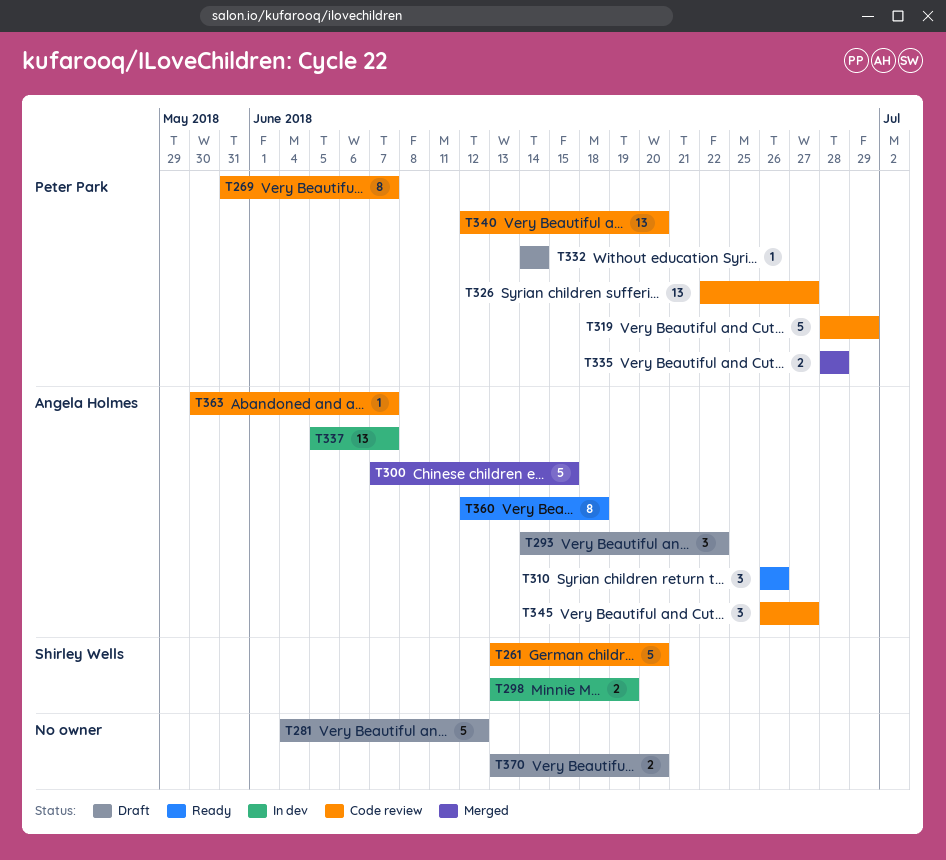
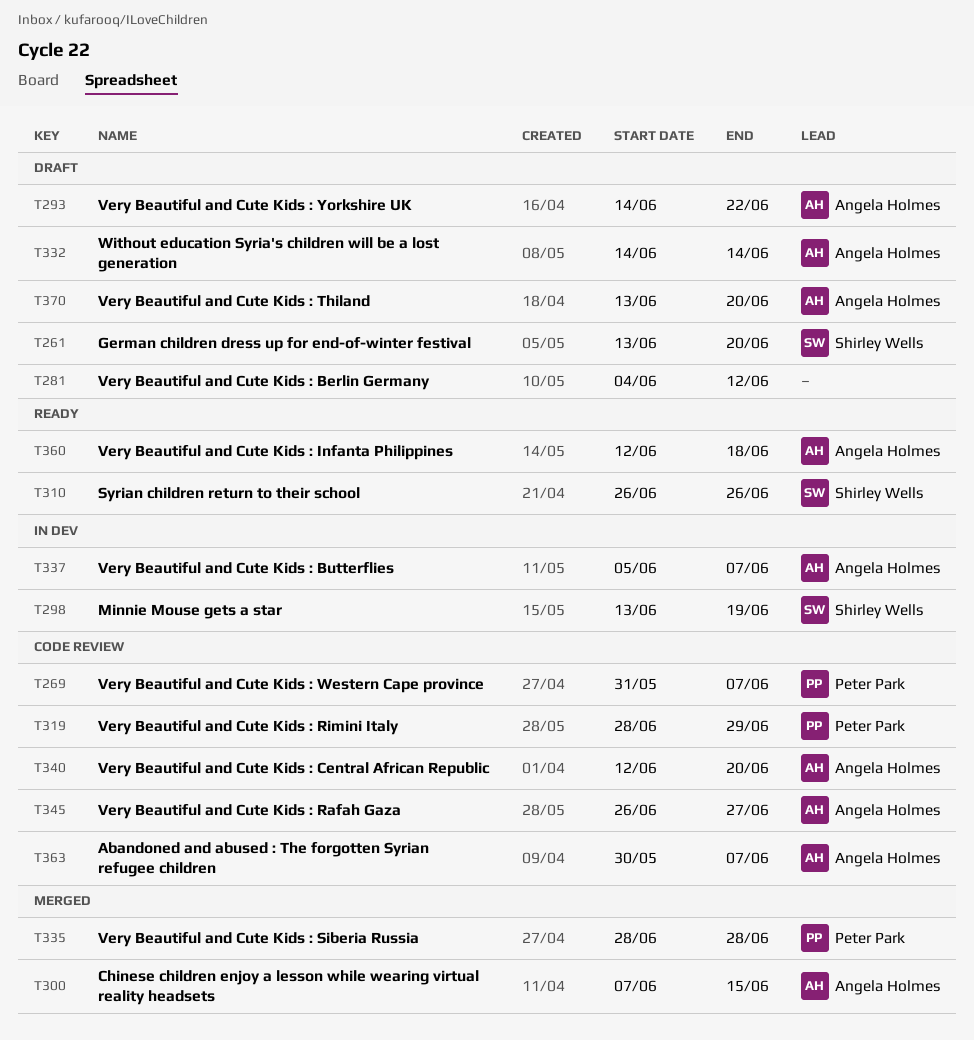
T261, status: Code review -> Draft
T310, owner: Angela Holmes -> Shirley Wells
T326: present -> none
T332, owner: Peter Park -> Angela Holmes
T340, owner: Peter Park -> Angela Holmes
T370, owner: none -> Angela Holmes

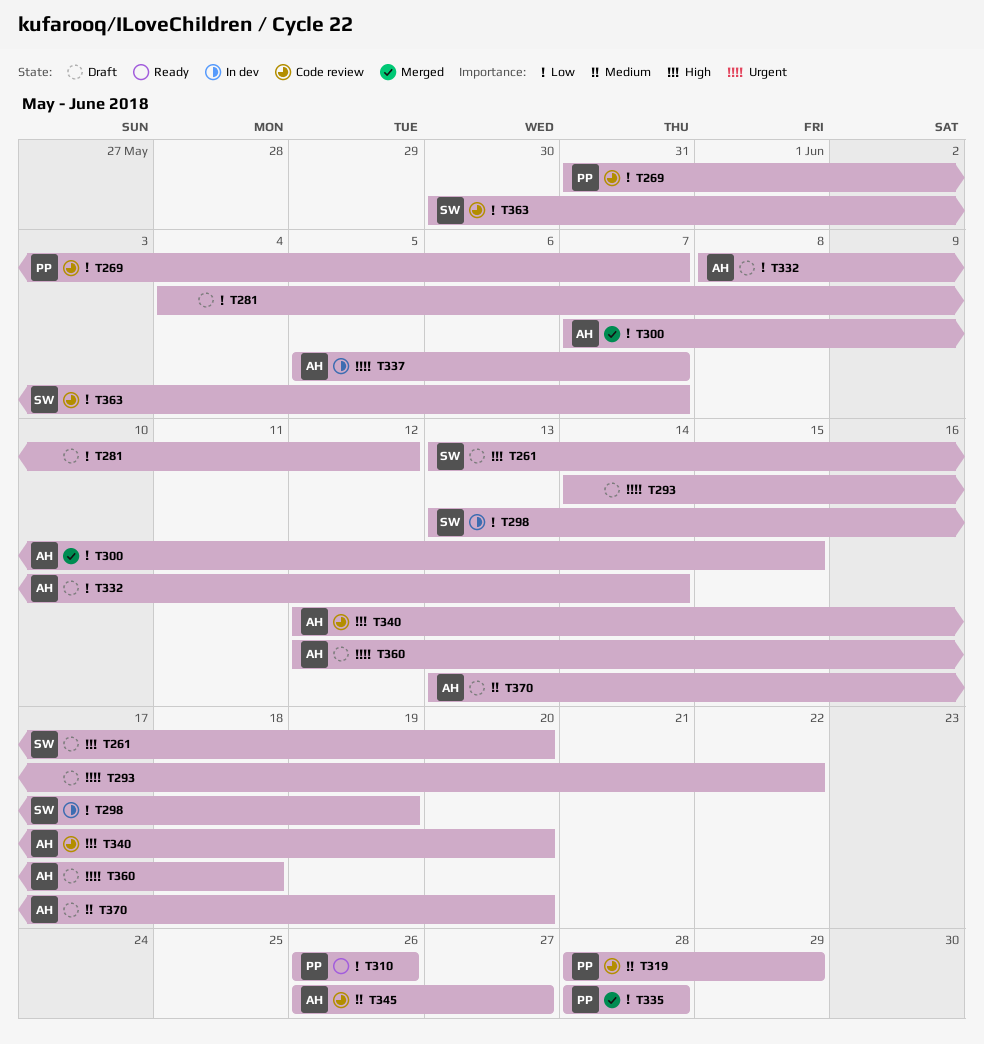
T293, owner: Angela Holmes -> none
T310, owner: Shirley Wells -> Peter Park
T332, start: Jun 14 -> Jun 8
T360, status: Ready -> Draft
T363, owner: Angela Holmes -> Shirley Wells

